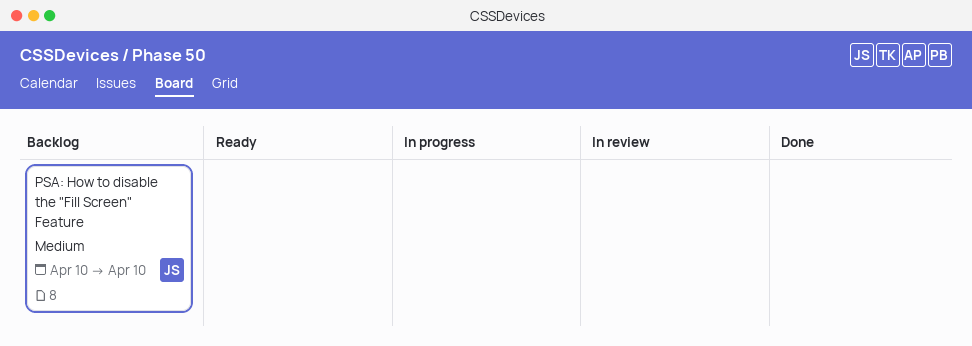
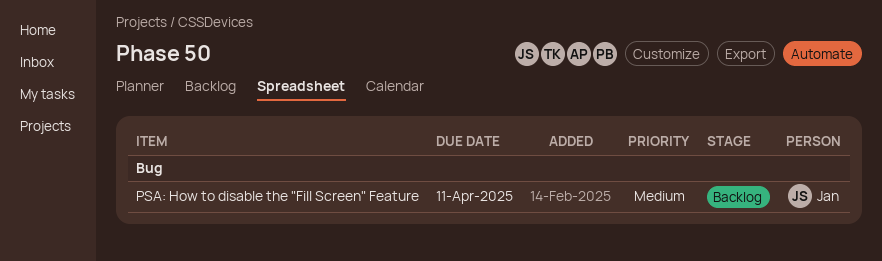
PSA: How to disable the "Fill Screen" Feature, due: Apr 10 -> Apr 11

